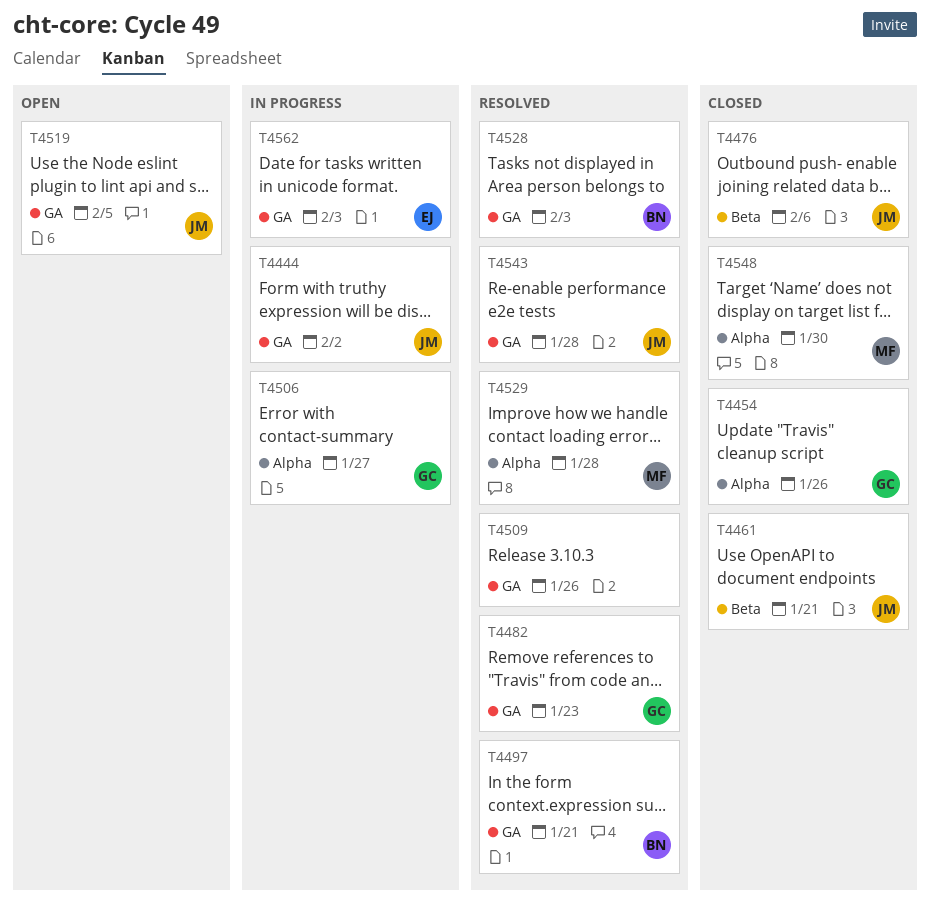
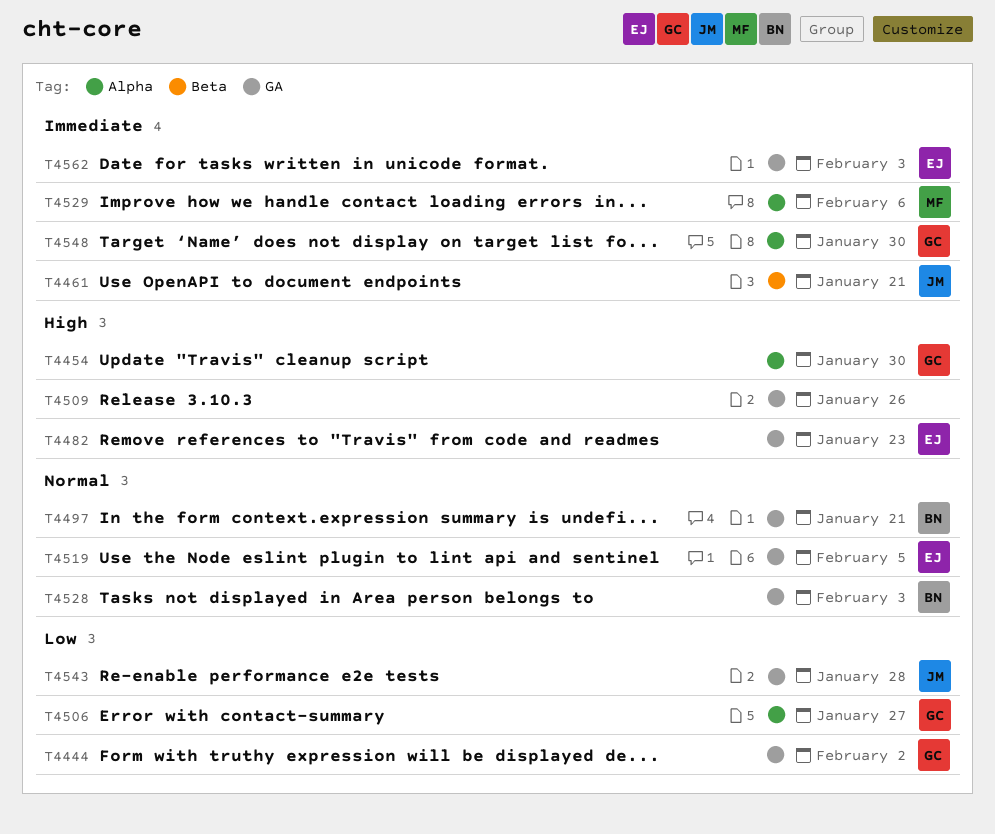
T4444, owner: JM -> GC
T4454, due: Jan 26 -> Jan 30
T4476: present -> none
T4482, owner: GC -> EJ
T4519, owner: JM -> EJ
T4529, due: Jan 28 -> Feb 6
T4548, owner: MF -> GC

